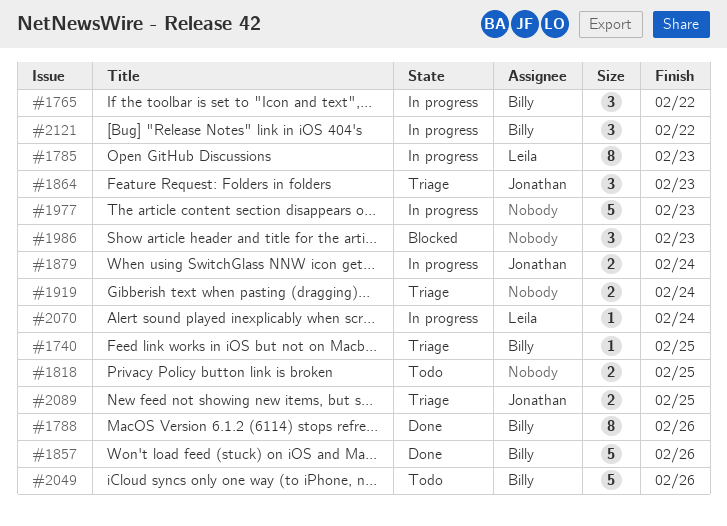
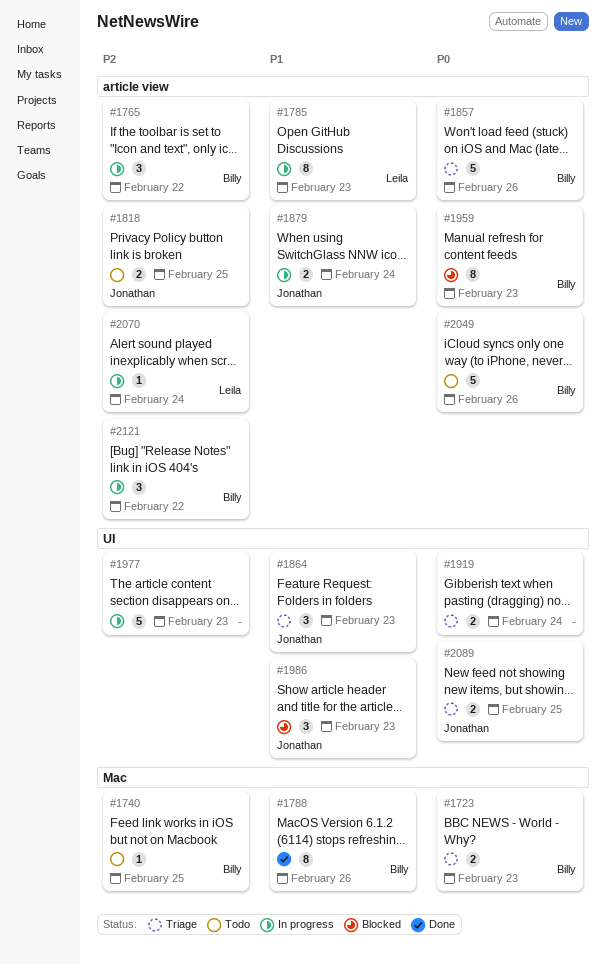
#1723: none -> present
#1740, status: Triage -> Todo
#1818, owner: none -> Jonathan
#1857, status: Done -> Triage
#1959: none -> present
#1986, owner: none -> Jonathan

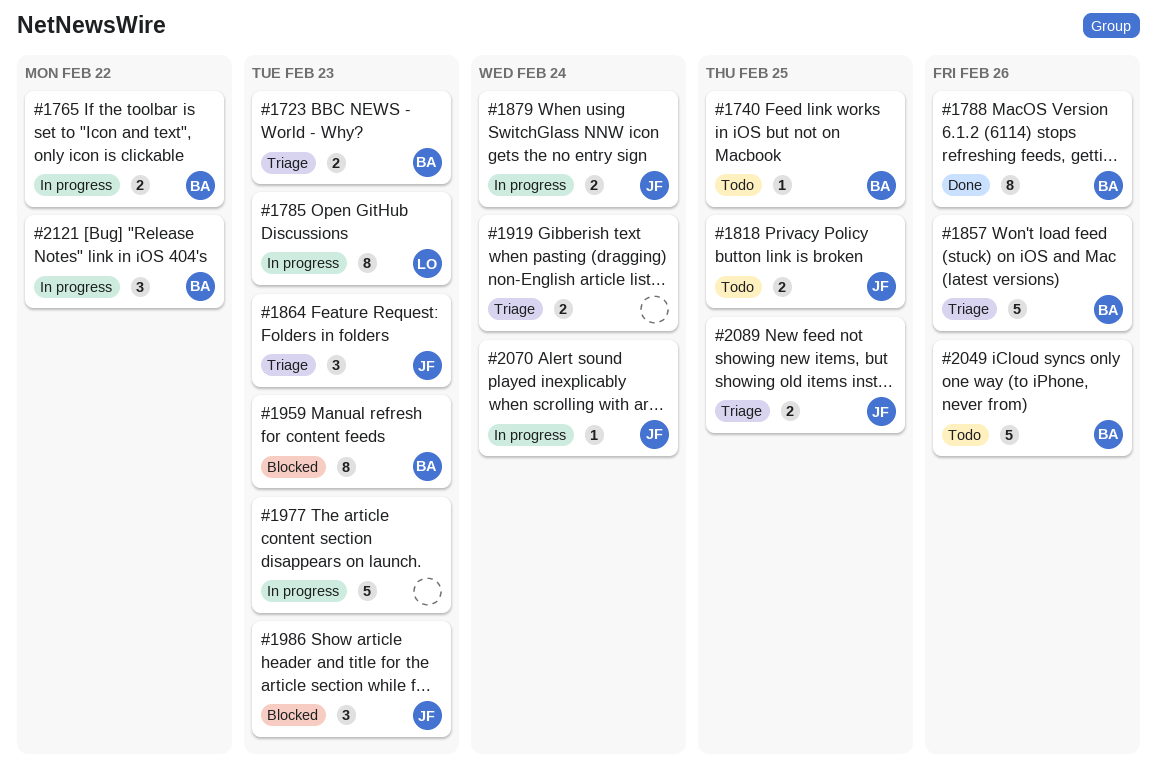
#1765, estimate: 3 -> 2
#2070, owner: Leila -> Jonathan

